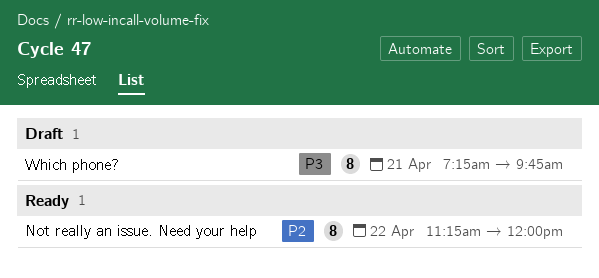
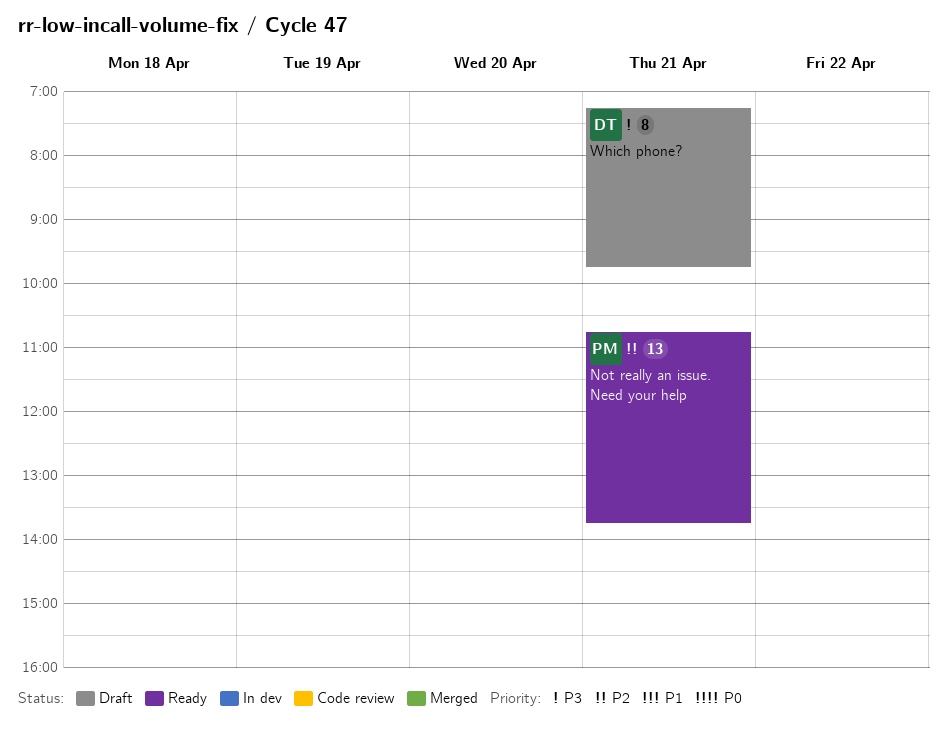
Not really an issue. Need your help, estimate: 8 -> 13
Not really an issue. Need your help, day: Apr 22 -> Apr 21
Not really an issue. Need your help, begins: 11:15 -> 10:45
Not really an issue. Need your help, ends: 12:00 -> 13:45

